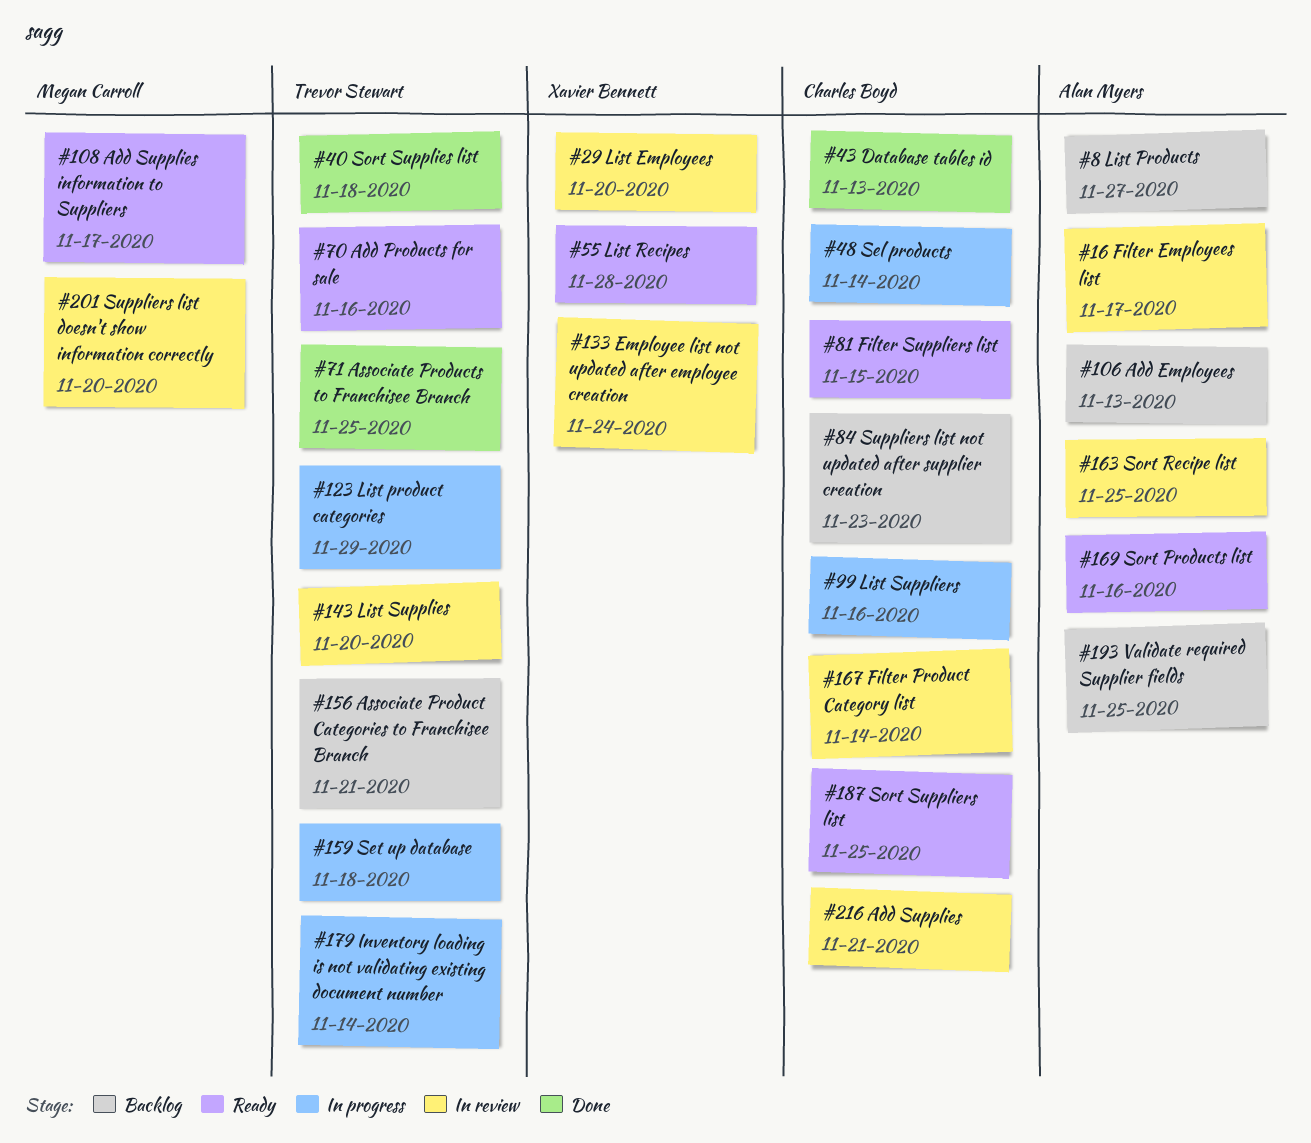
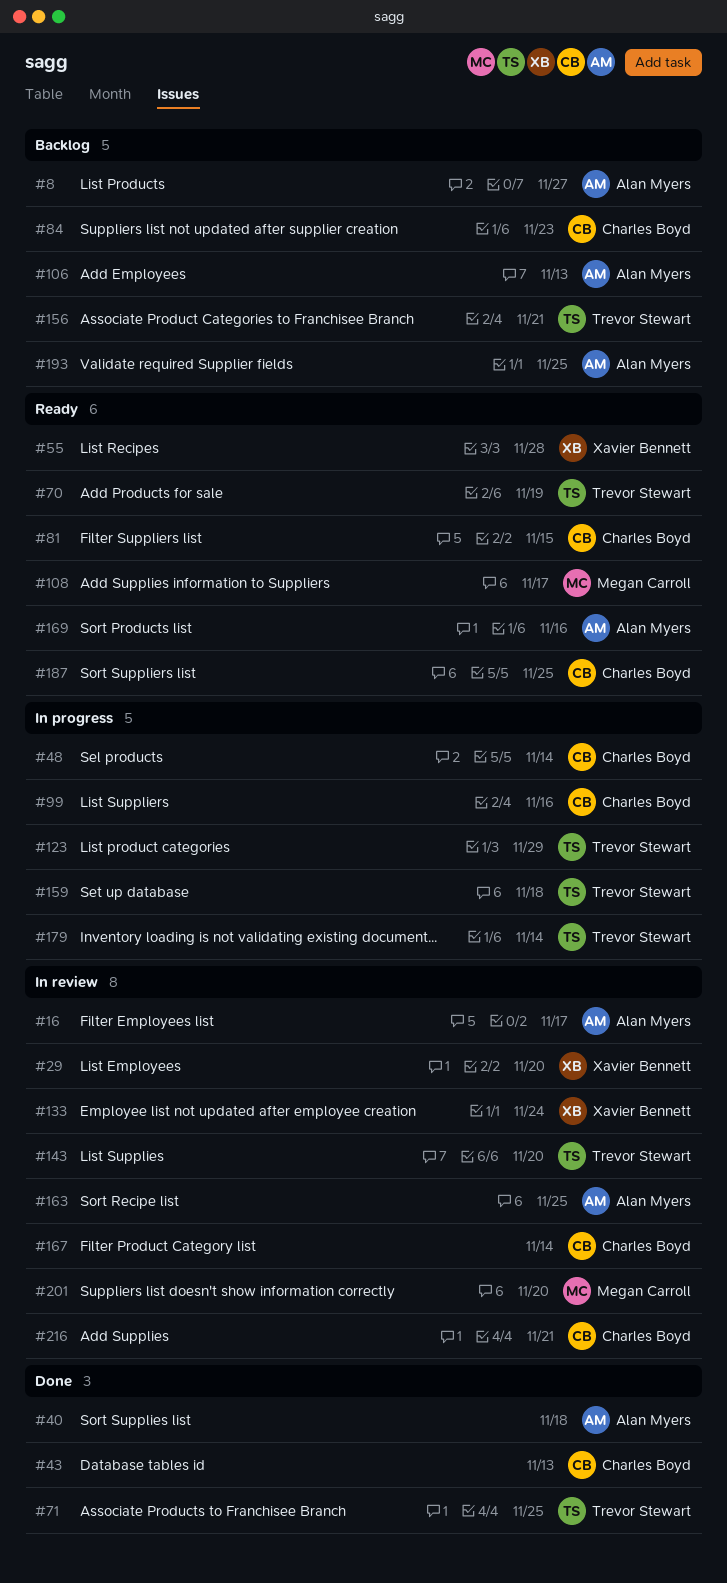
#40, owner: Trevor Stewart -> Alan Myers
#70, due: Nov 16 -> Nov 19

